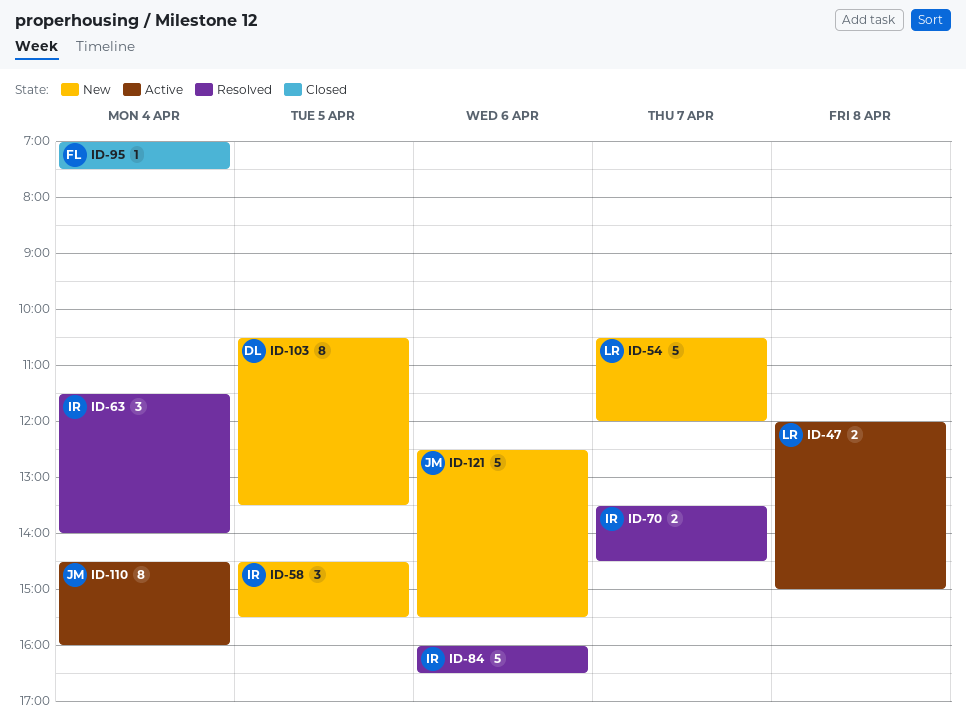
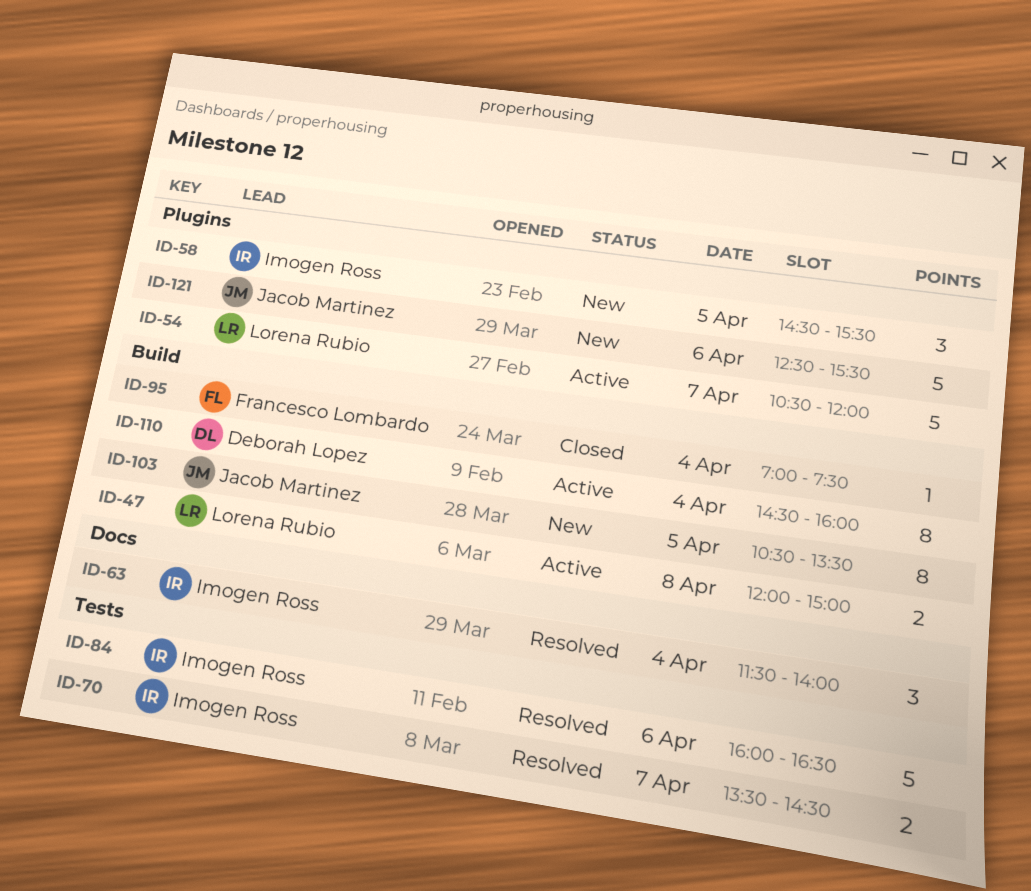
ID-54, status: New -> Active
ID-103, owner: Deborah Lopez -> Jacob Martinez
ID-110, owner: Jacob Martinez -> Deborah Lopez

